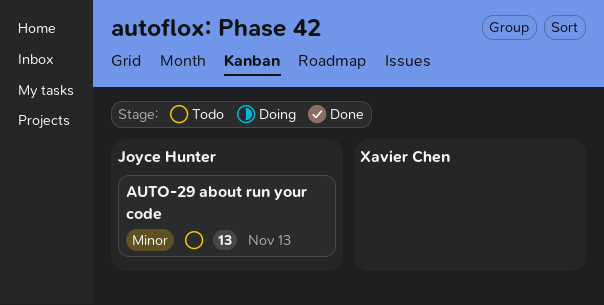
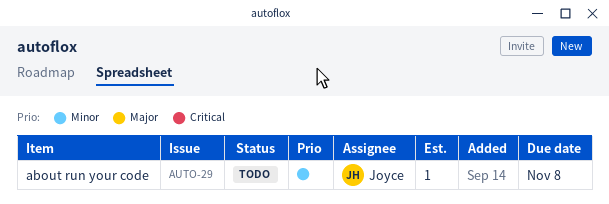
AUTO-29, estimate: 13 -> 1
AUTO-29, due: Nov 13 -> Nov 8

